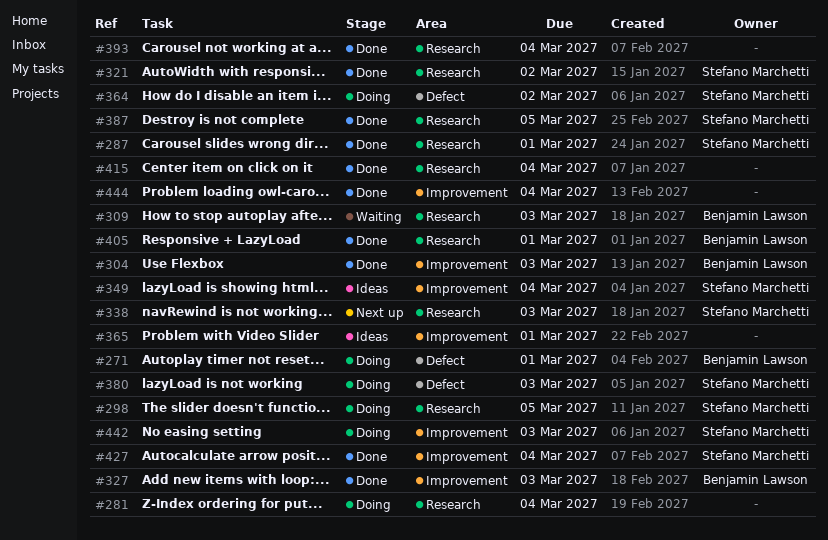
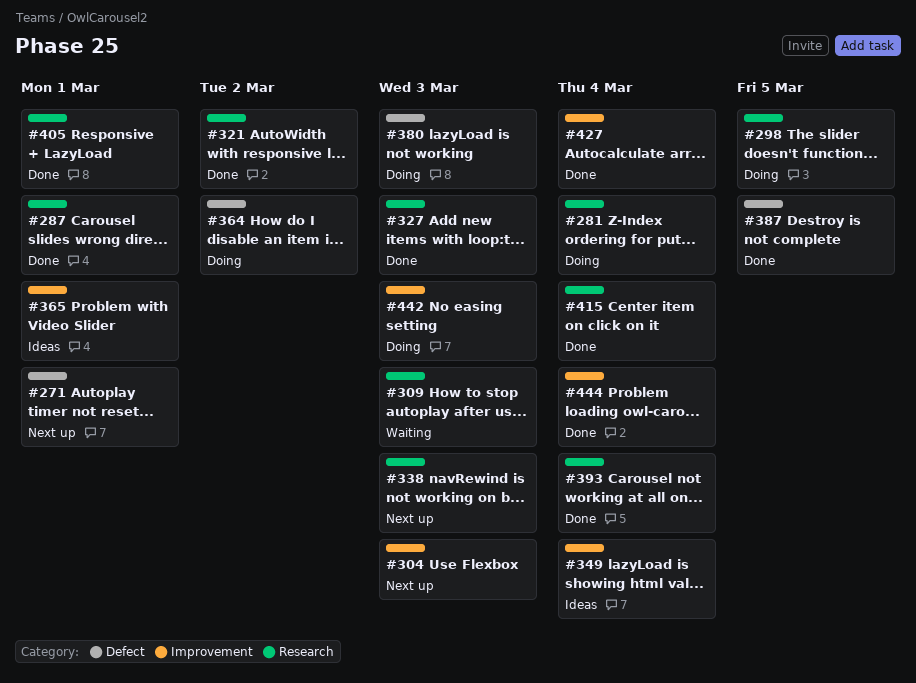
#271, status: Doing -> Next up
#304, status: Done -> Next up
#327, label: Improvement -> Research
#387, label: Research -> Defect

